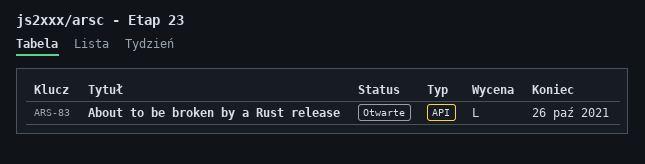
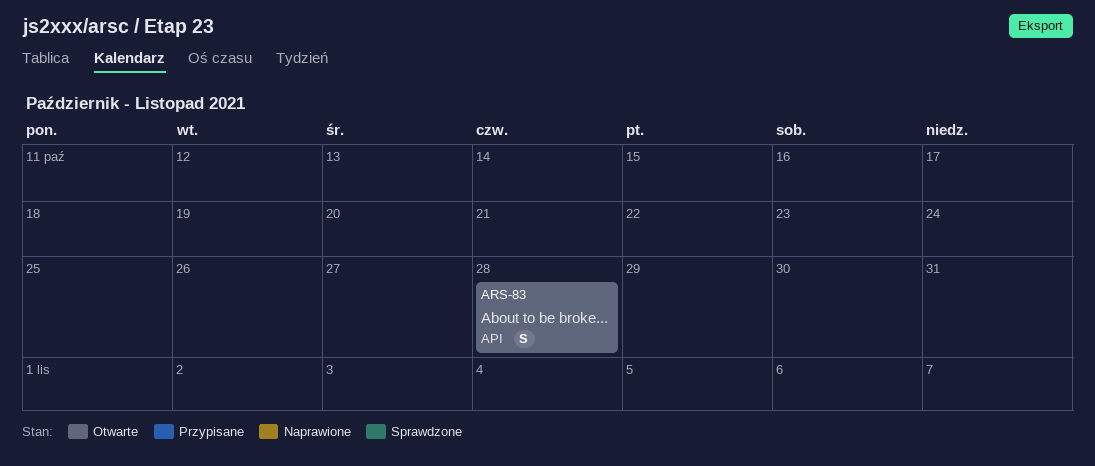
ARS-83, estimate: L -> S
ARS-83, due: Oct 26 -> Oct 28

